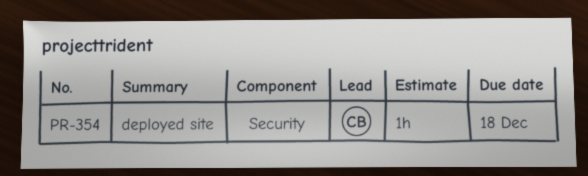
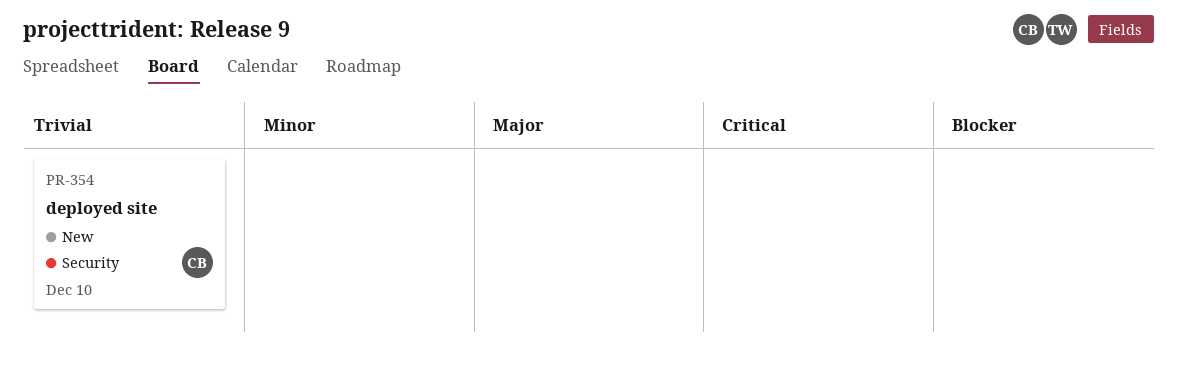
PR-354, due: Dec 18 -> Dec 10

